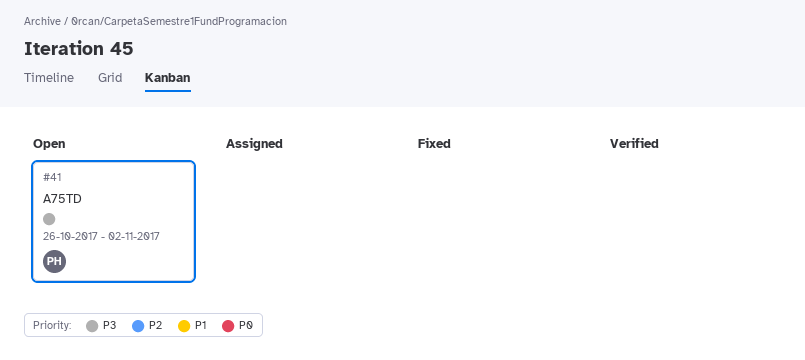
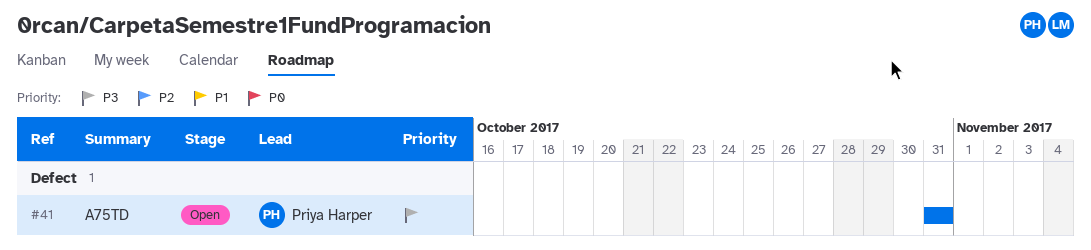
#41, start: Oct 26 -> Oct 31
#41, due: Nov 2 -> Oct 31

